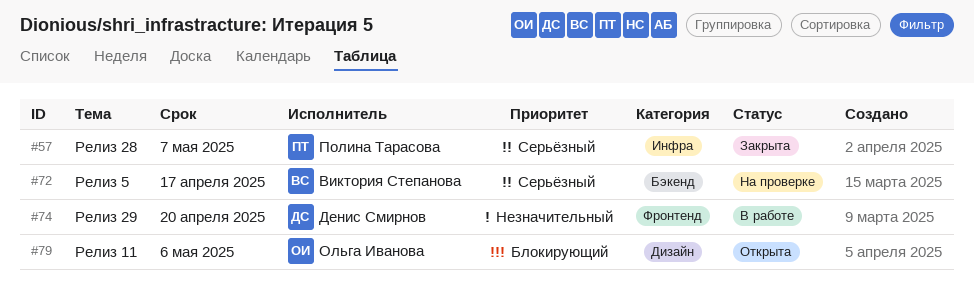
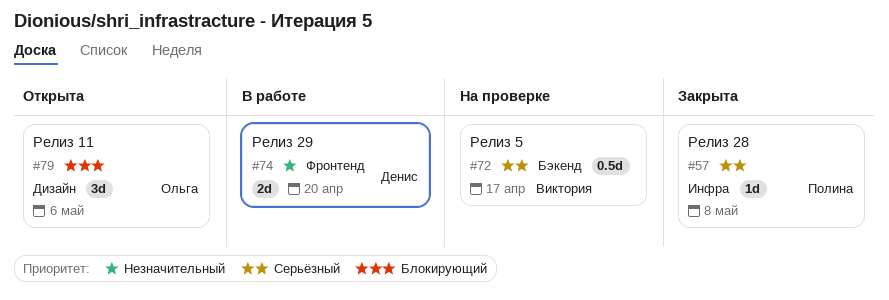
#57, due: May 7 -> May 8

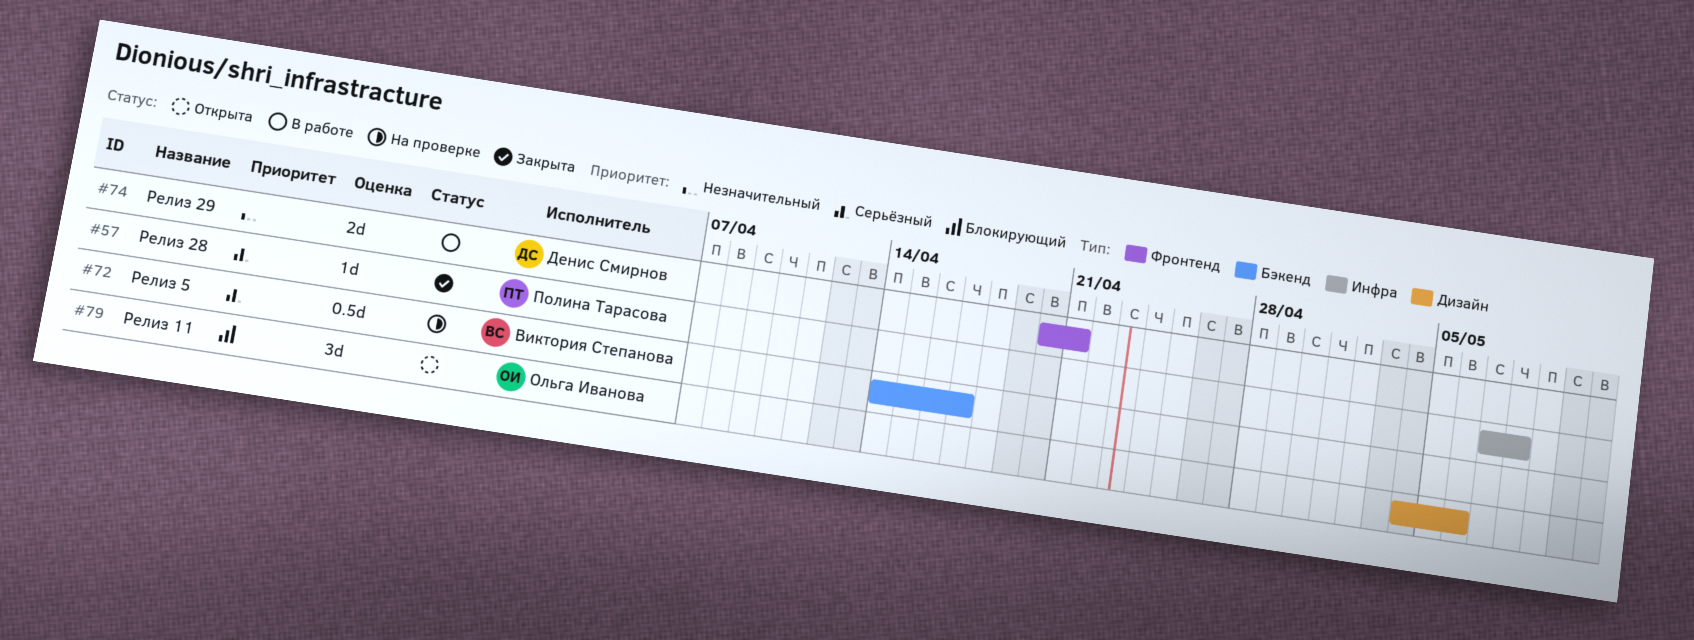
#74, due: Apr 20 -> Apr 21

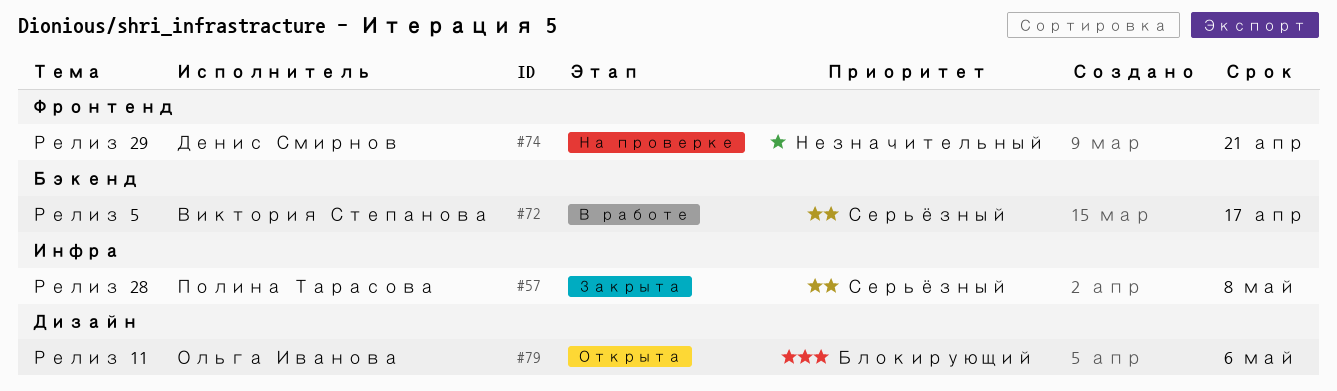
#72, status: На проверке -> В работе
#74, status: В работе -> На проверке

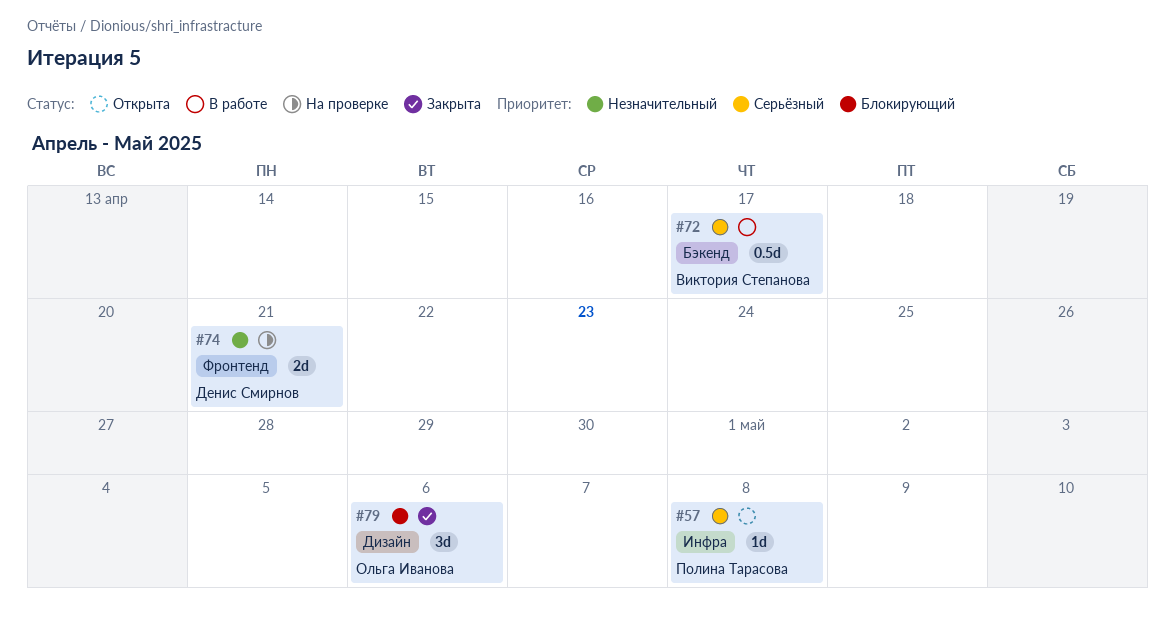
#57, status: Закрыта -> Открыта
#79, status: Открыта -> Закрыта

